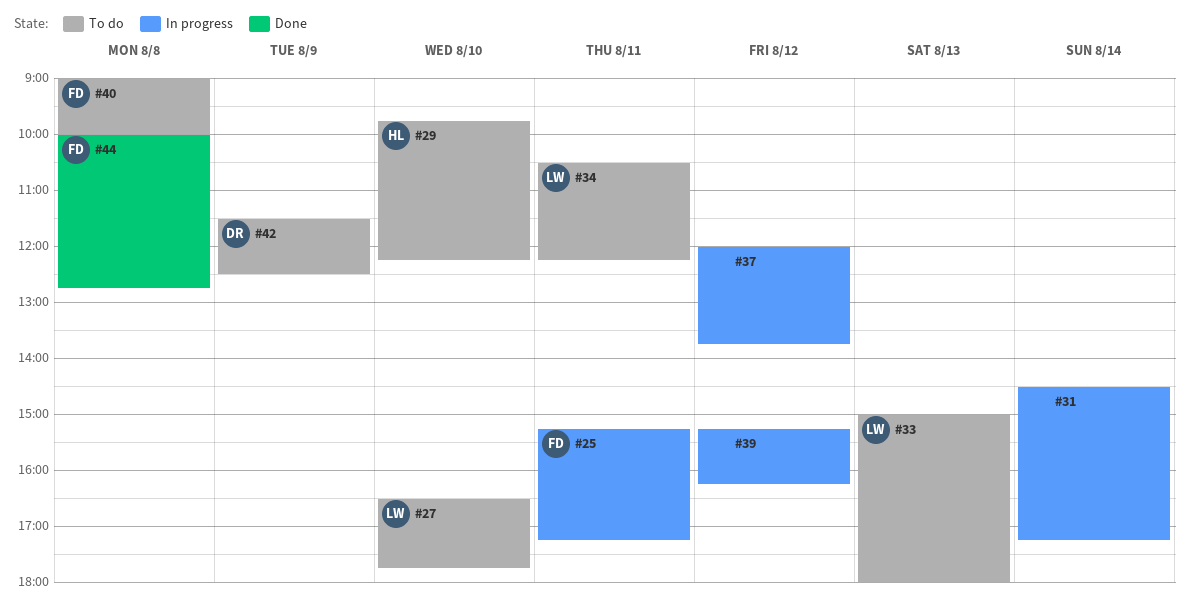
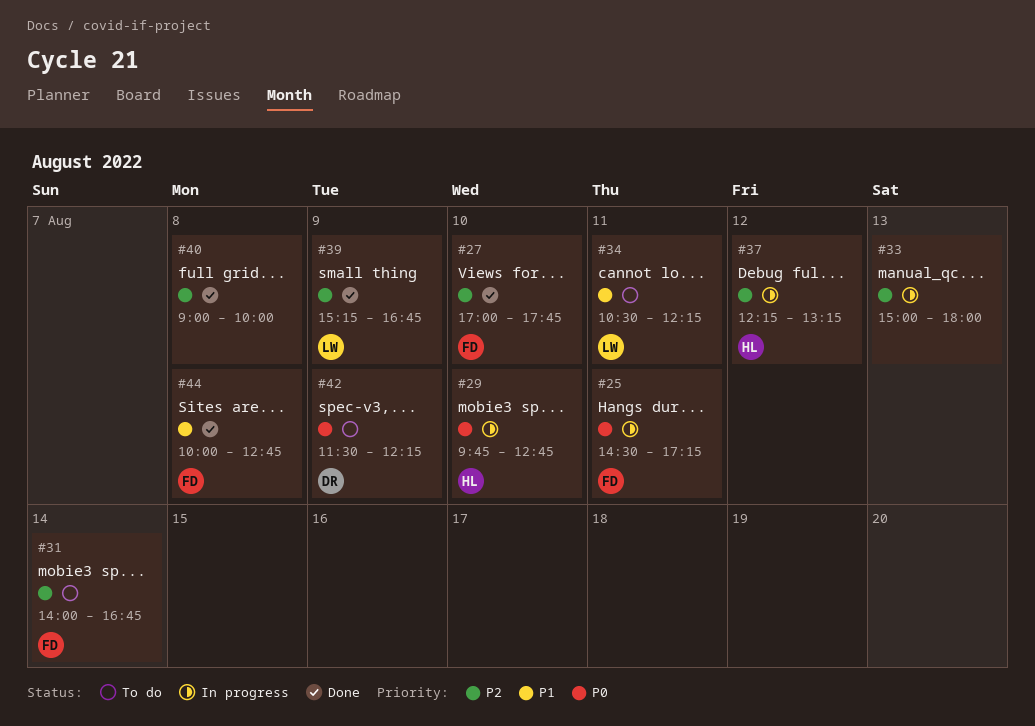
#25, begins: 15:15 -> 14:30
#27, status: To do -> Done
#27, owner: LW -> FD
#27, begins: 16:30 -> 17:00
#29, status: To do -> In progress
#29, ends: 12:15 -> 12:45
#31, status: In progress -> To do
#31, owner: none -> FD
#31, begins: 14:30 -> 14:00
#31, ends: 17:15 -> 16:45
#33, status: To do -> In progress
#33, owner: LW -> none
#37, owner: none -> HL
#37, begins: 12:00 -> 12:15
#37, ends: 13:45 -> 13:15
#39, status: In progress -> Done
#39, owner: none -> LW
#39, day: Aug 12 -> Aug 9
#39, ends: 16:15 -> 16:45
#40, status: To do -> Done
#40, owner: FD -> none
#42, ends: 12:30 -> 12:15

